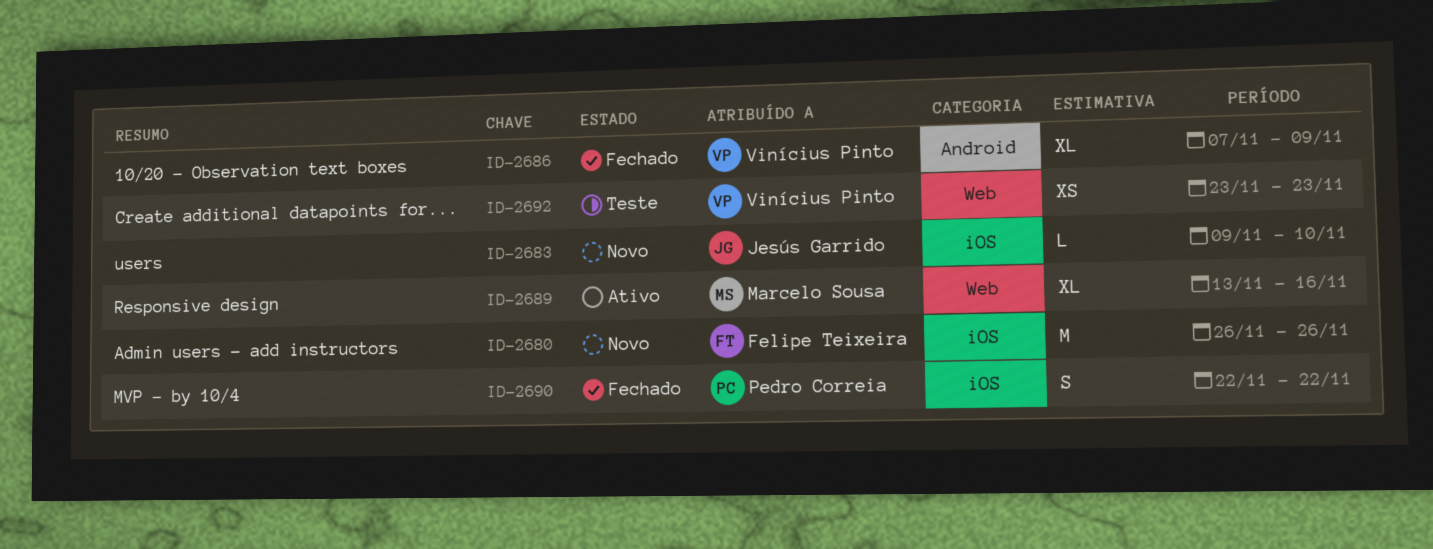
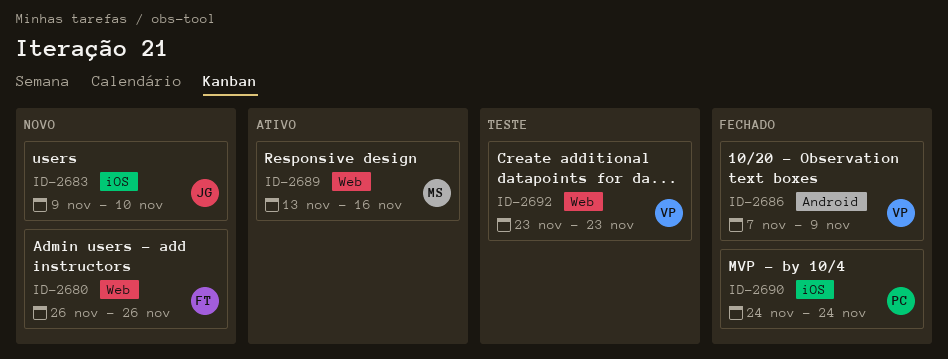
ID-2680, label: iOS -> Web
ID-2690, start: Nov 22 -> Nov 24
ID-2690, due: Nov 22 -> Nov 24

